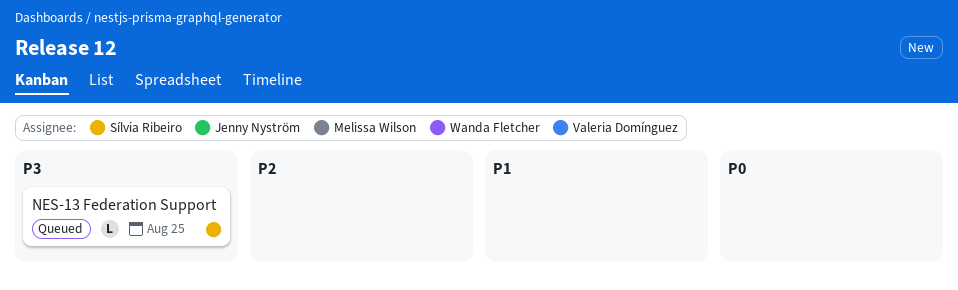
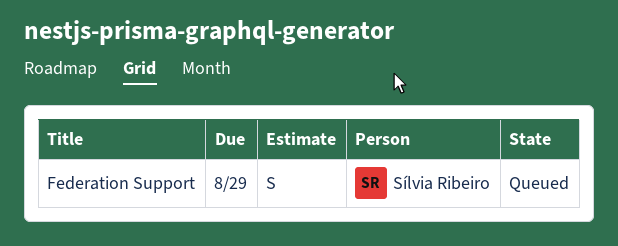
Federation Support, estimate: L -> S
Federation Support, due: Aug 25 -> Aug 29

